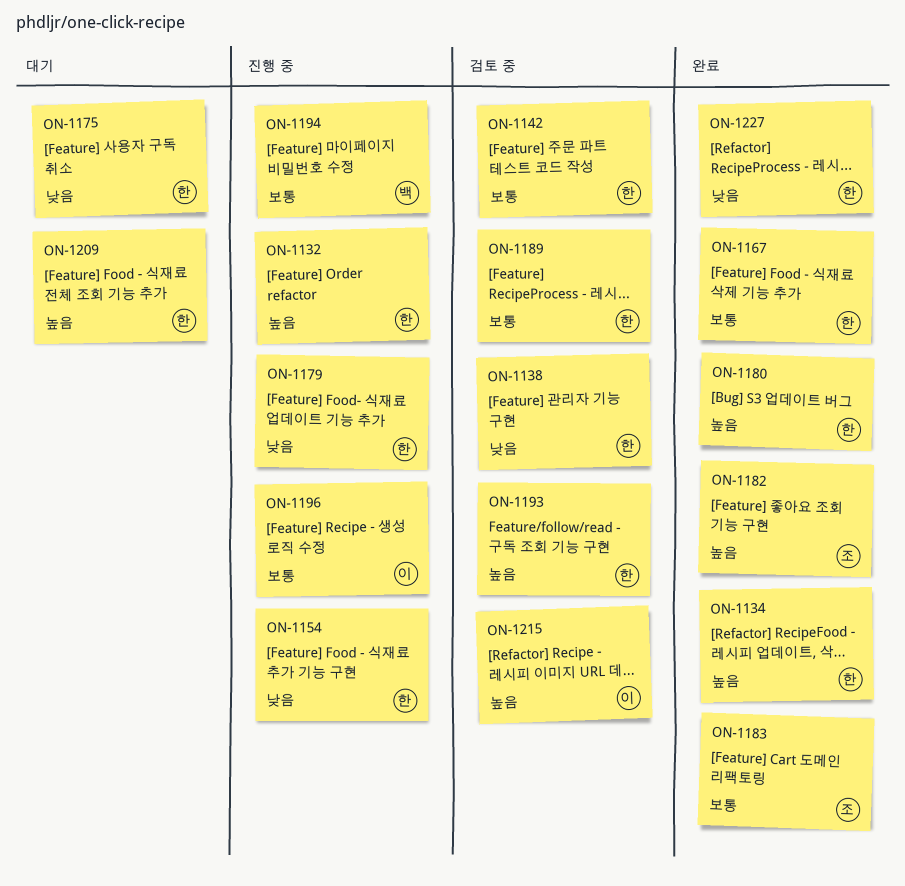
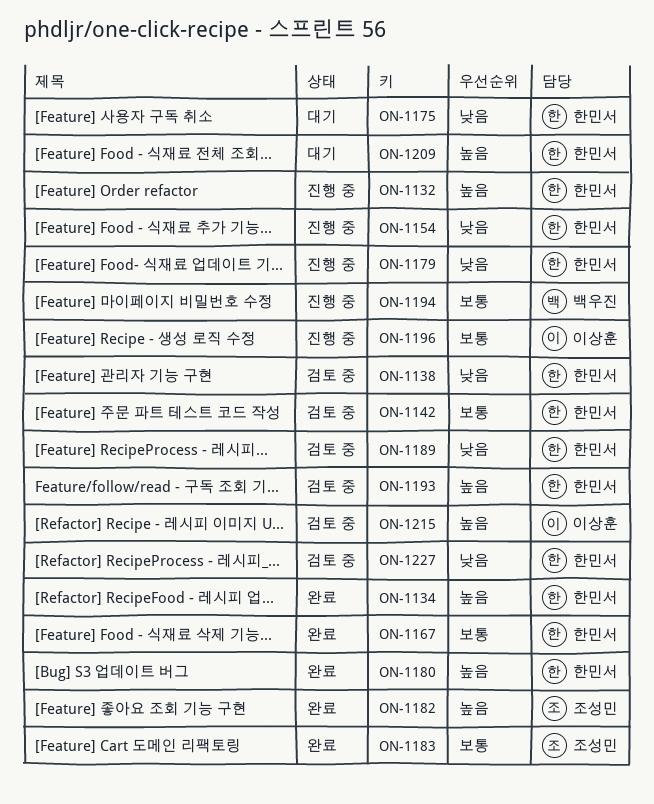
ON-1189, priority: 보통 -> 낮음
ON-1227, status: 완료 -> 검토 중

